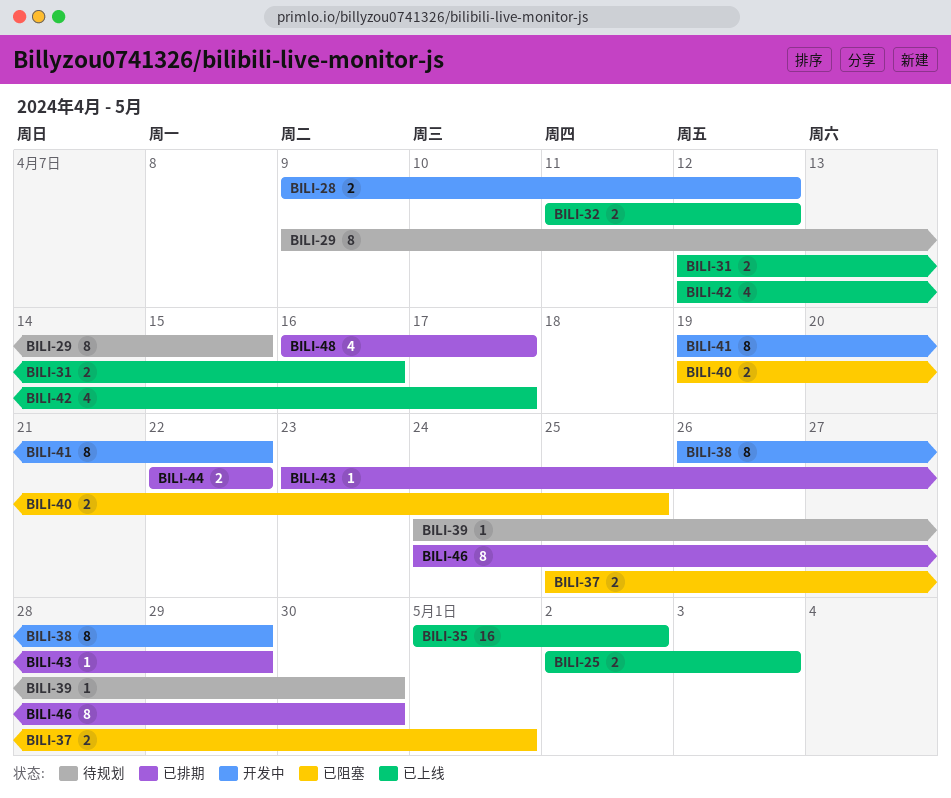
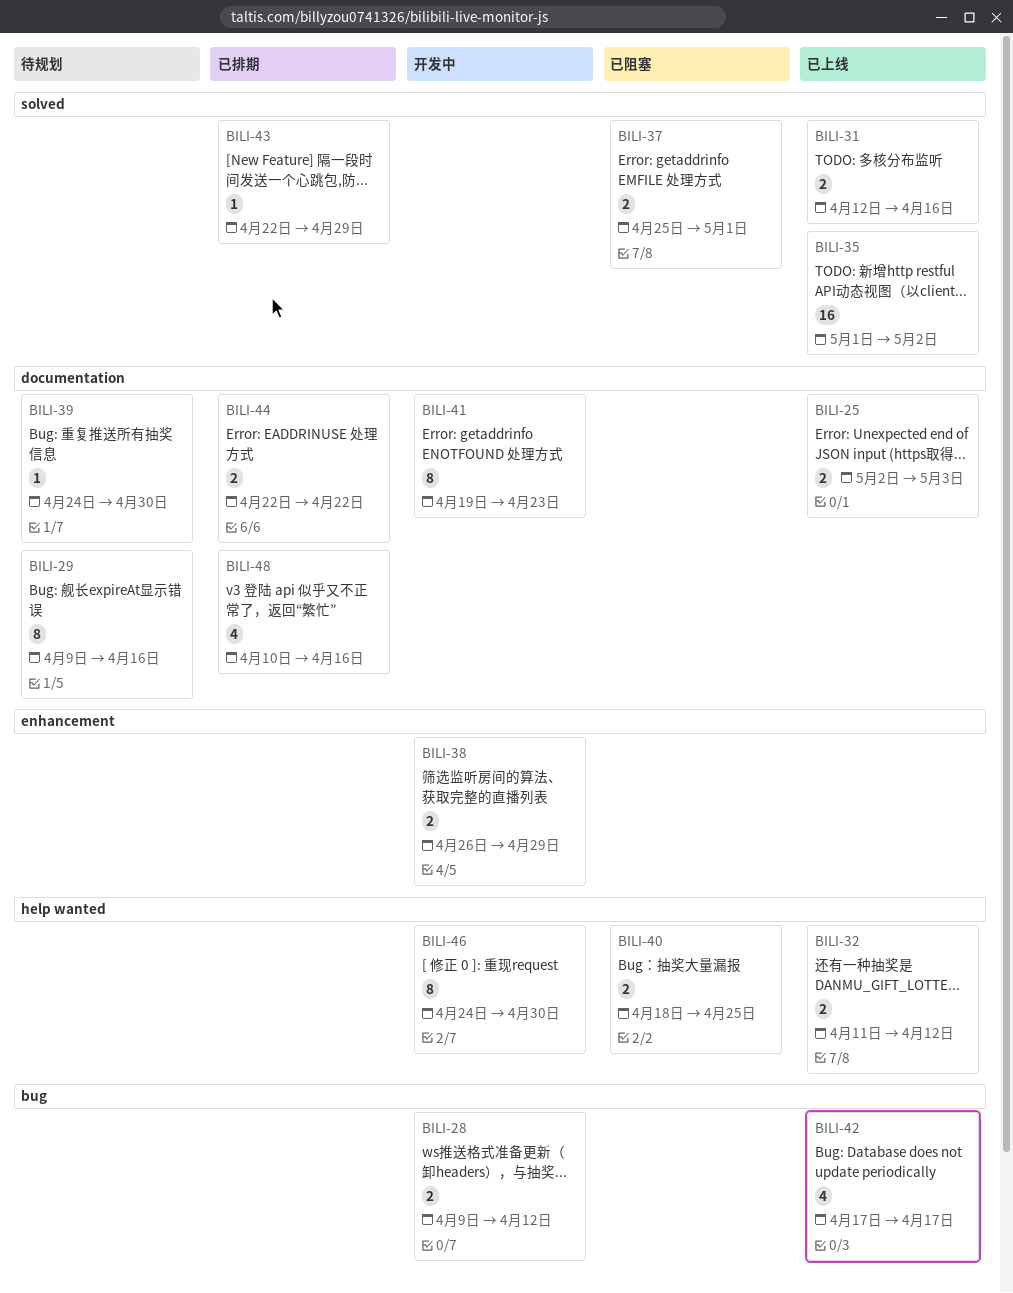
BILI-29, due: Apr 15 -> Apr 16
BILI-38, estimate: 8 -> 2
BILI-40, start: Apr 19 -> Apr 18
BILI-41, due: Apr 22 -> Apr 23
BILI-42, start: Apr 12 -> Apr 17
BILI-43, start: Apr 23 -> Apr 22
BILI-46, status: 已排期 -> 开发中
BILI-48, start: Apr 16 -> Apr 10
BILI-48, due: Apr 17 -> Apr 16

